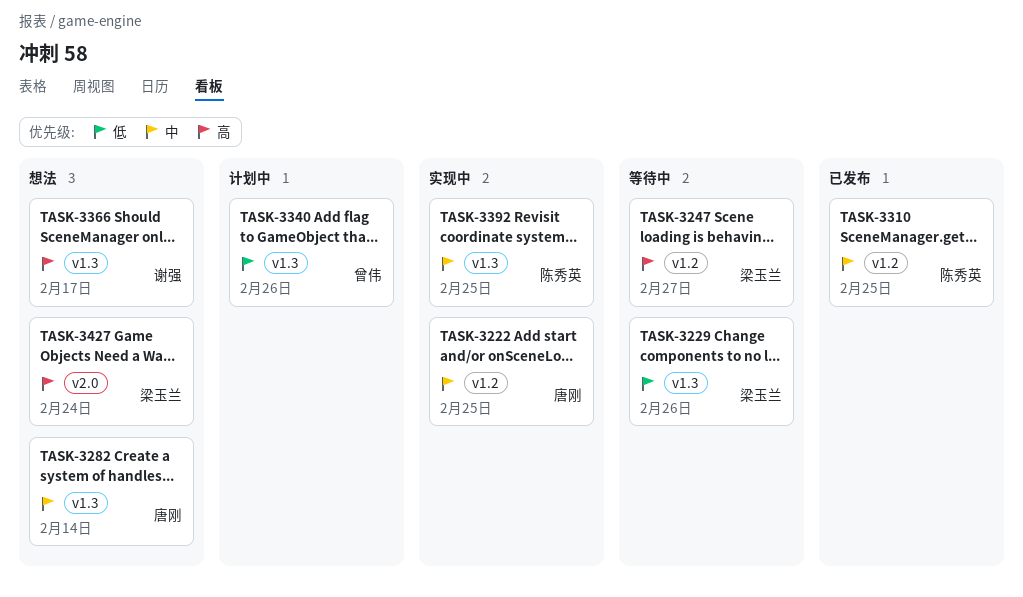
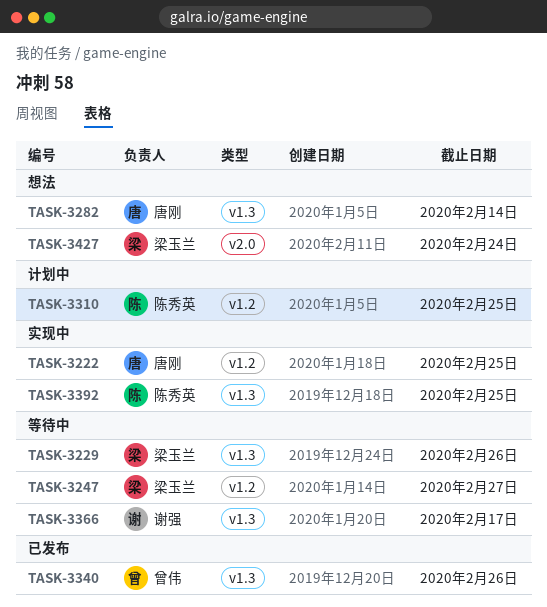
TASK-3310, status: 已发布 -> 计划中
TASK-3340, status: 计划中 -> 已发布
TASK-3366, status: 想法 -> 等待中

